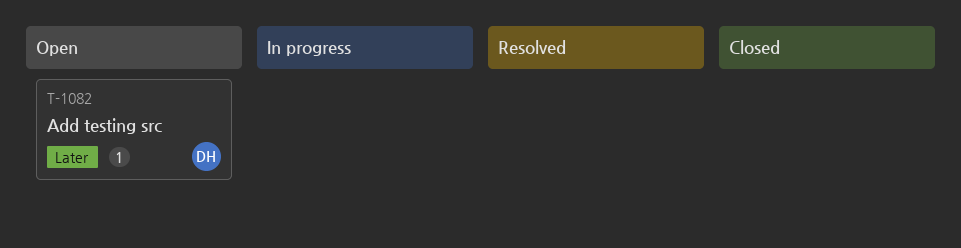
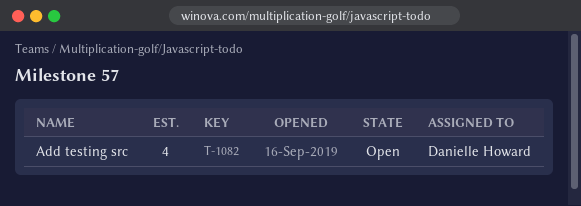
T-1082, estimate: 1 -> 4

